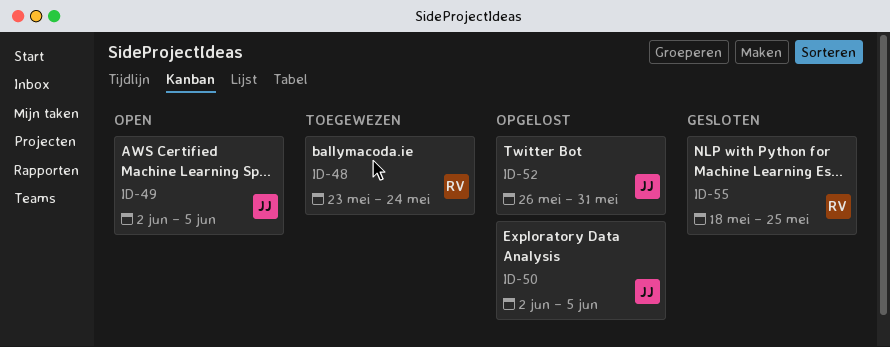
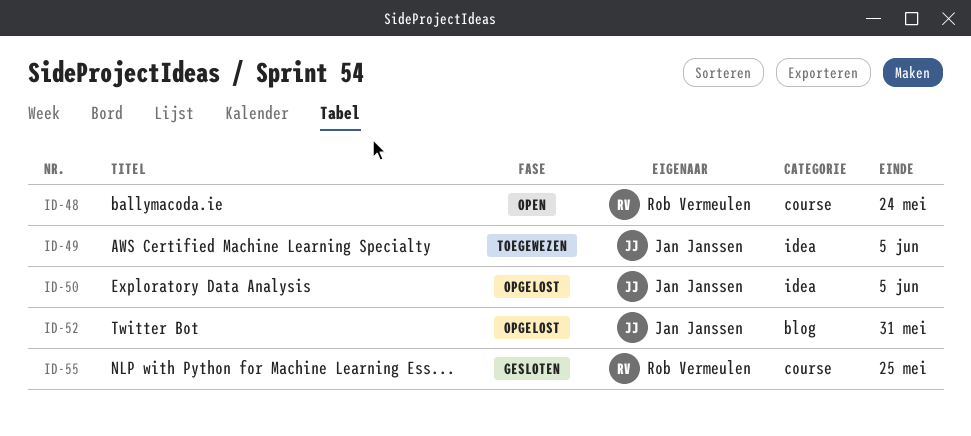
ID-48, status: Toegewezen -> Open
ID-49, status: Open -> Toegewezen

